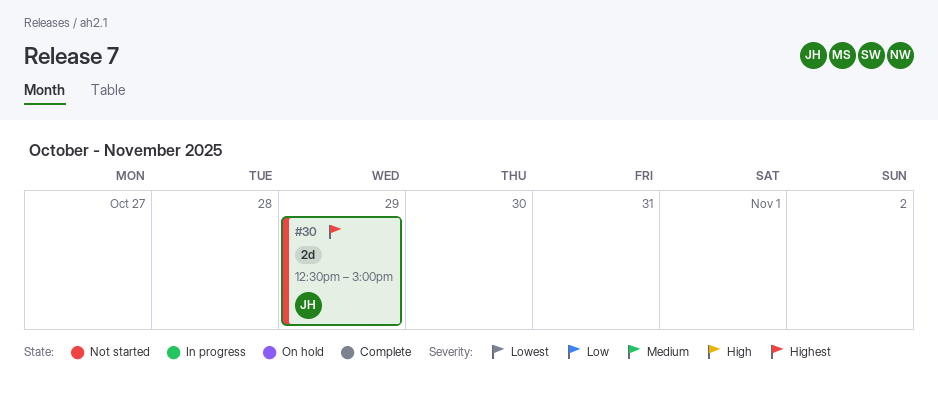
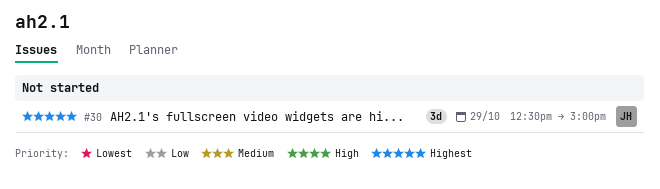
#30, estimate: 2d -> 3d

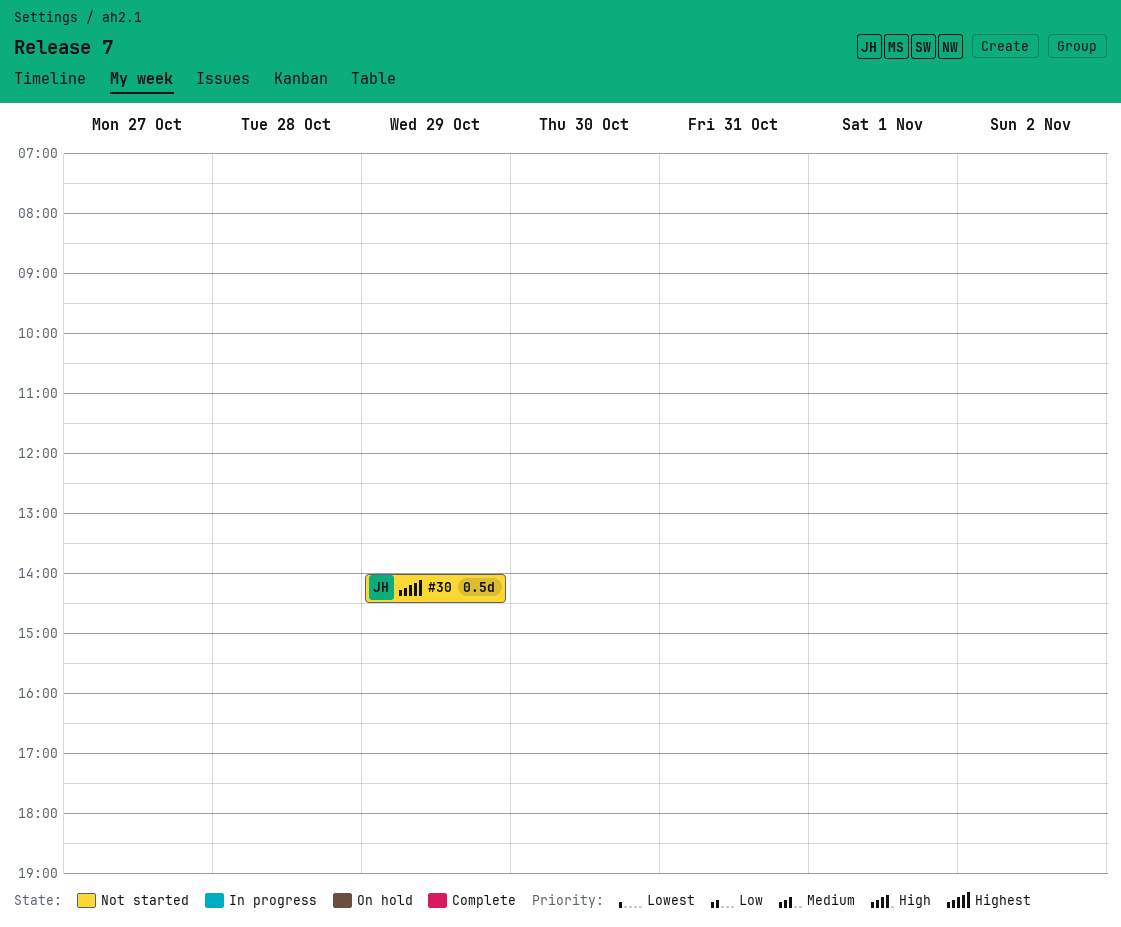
#30, estimate: 3d -> 0.5d
#30, begins: 12:30 -> 14:00
#30, ends: 15:00 -> 14:30

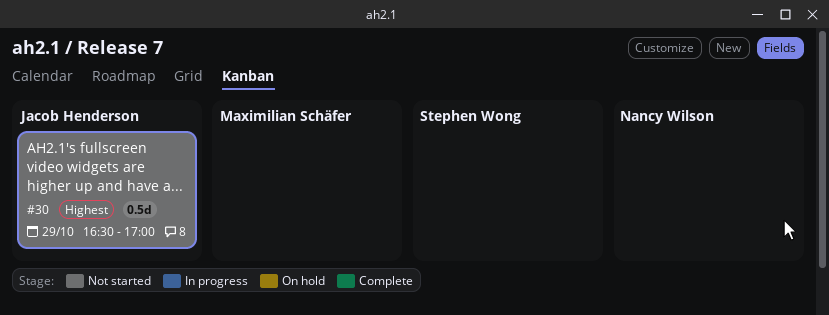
#30, begins: 14:00 -> 16:30
#30, ends: 14:30 -> 17:00

